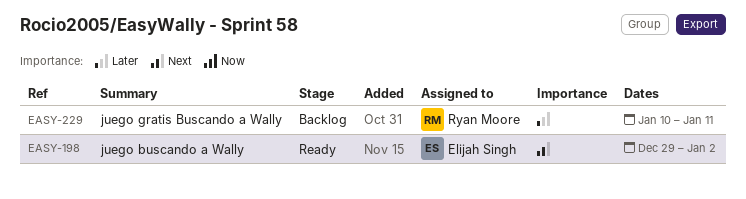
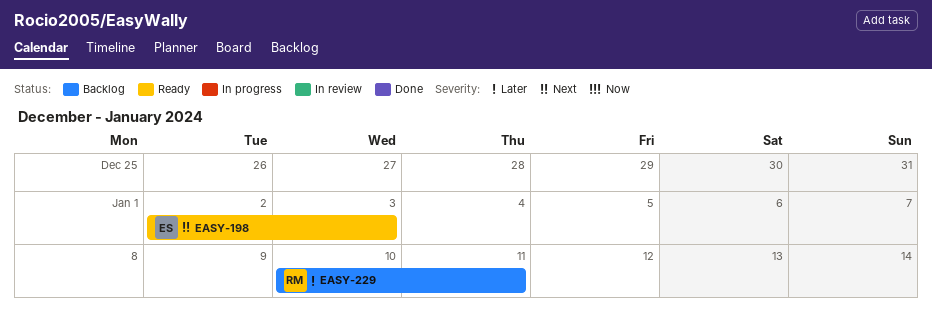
EASY-198, start: Dec 29 -> Jan 2
EASY-198, due: Jan 2 -> Jan 3

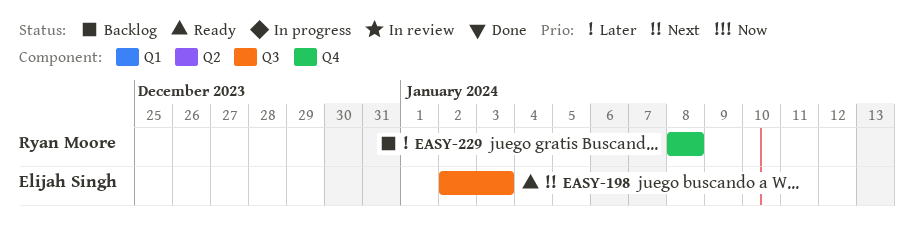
EASY-229, start: Jan 10 -> Jan 8
EASY-229, due: Jan 11 -> Jan 8

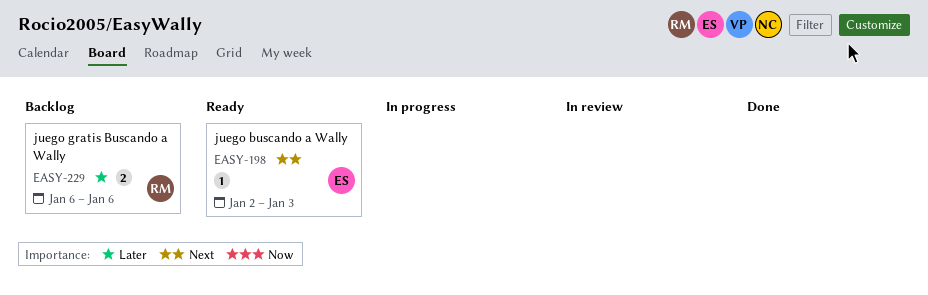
EASY-229, start: Jan 8 -> Jan 6
EASY-229, due: Jan 8 -> Jan 6

